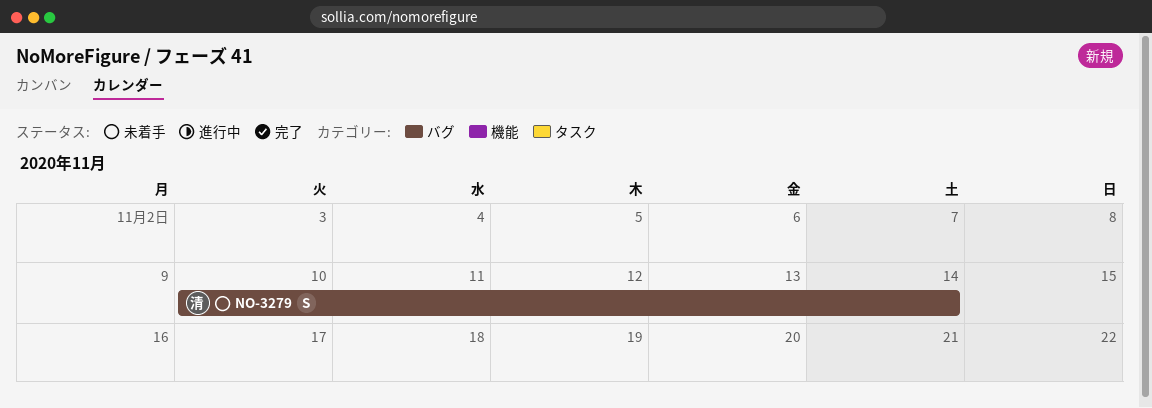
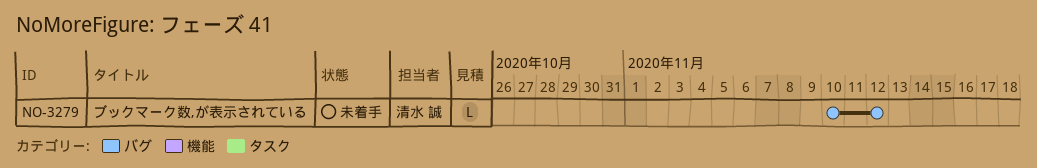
NO-3279, estimate: S -> L
NO-3279, due: Nov 14 -> Nov 12

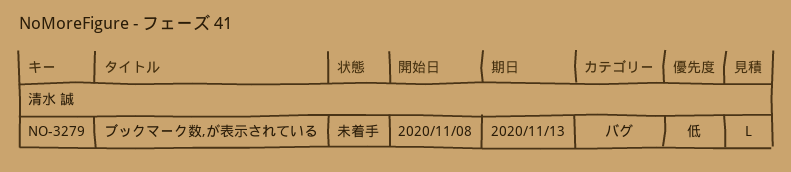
NO-3279, start: Nov 10 -> Nov 8
NO-3279, due: Nov 12 -> Nov 13

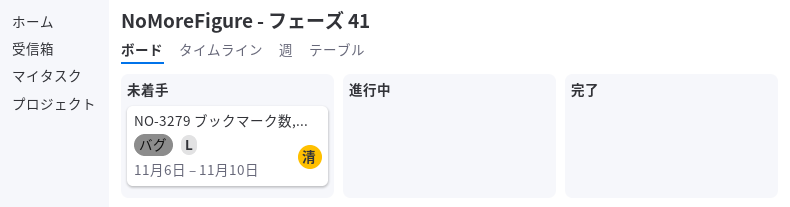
NO-3279, start: Nov 8 -> Nov 6
NO-3279, due: Nov 13 -> Nov 10

